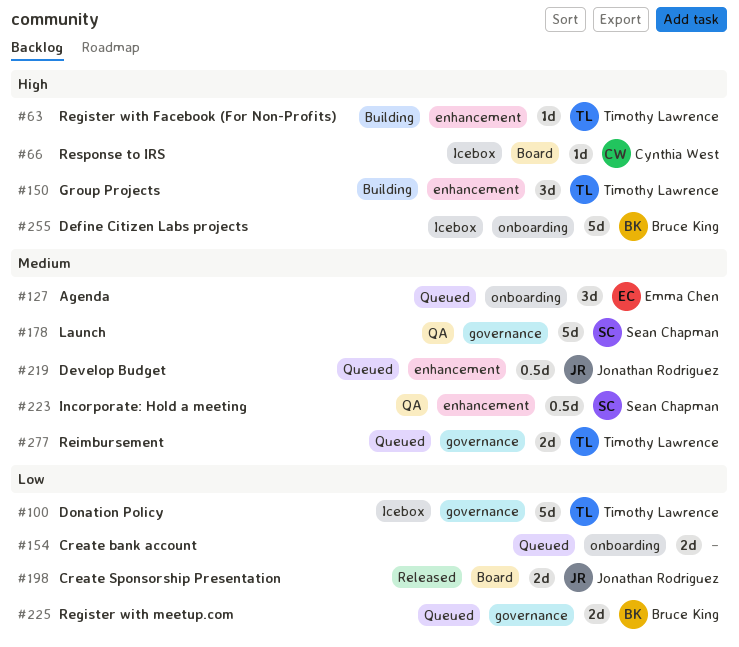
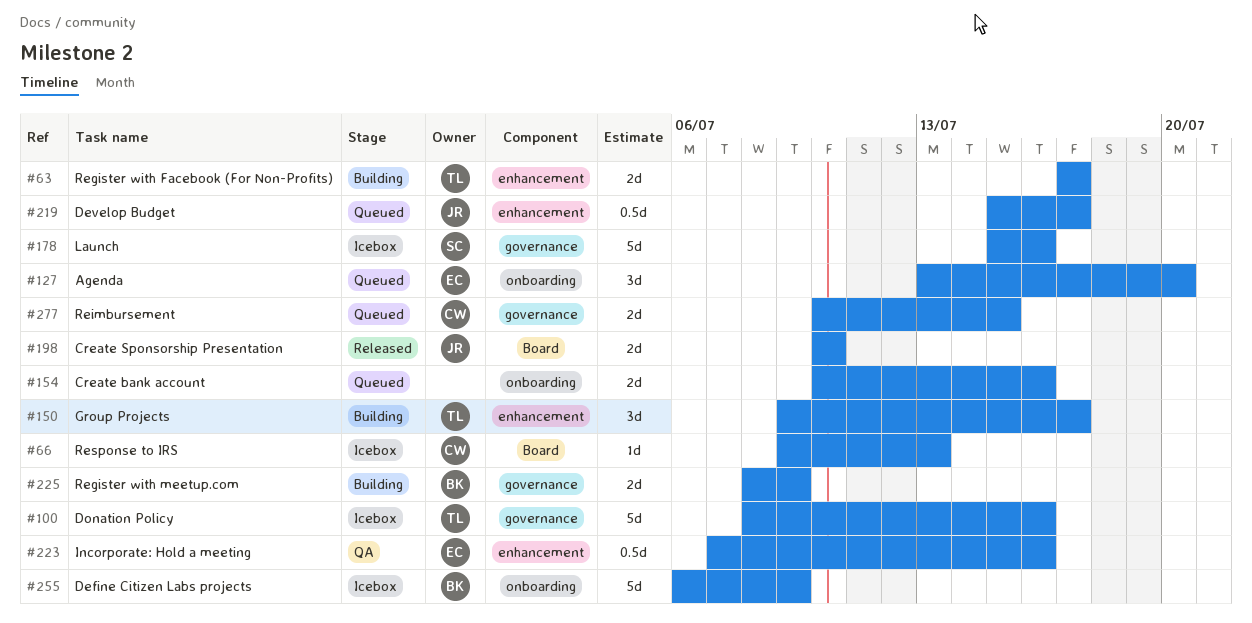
#63, estimate: 1d -> 2d
#178, status: QA -> Icebox
#223, owner: Sean Chapman -> Emma Chen
#225, status: Queued -> Building
#277, owner: Timothy Lawrence -> Cynthia West

